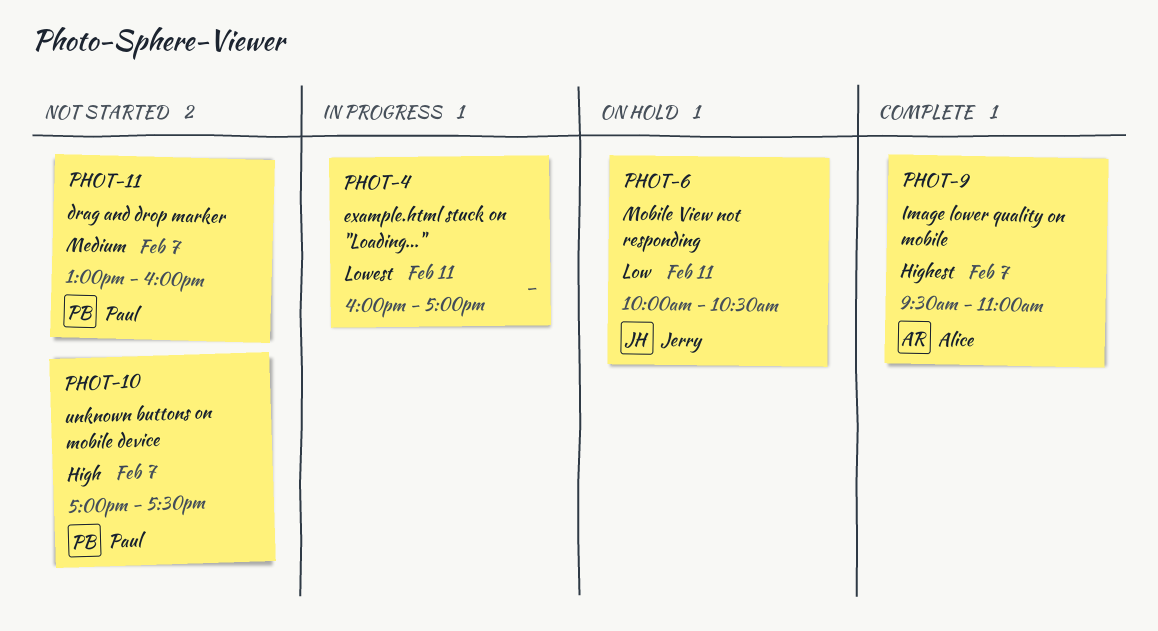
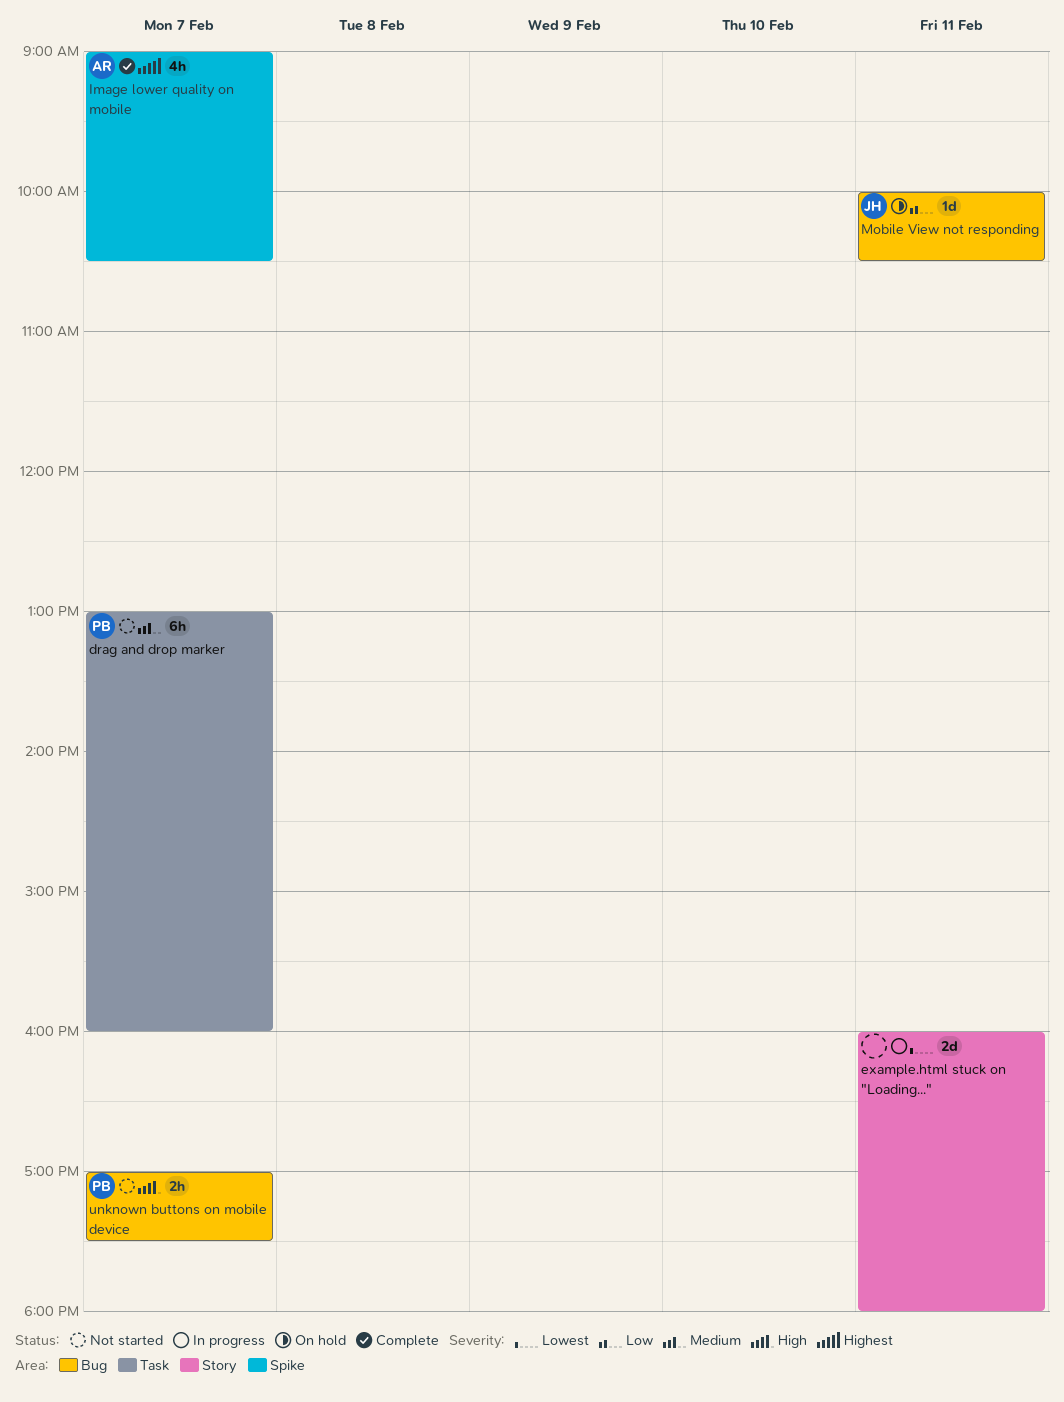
example.html stuck on "Loading...", ends: 17:00 -> 18:00
Image lower quality on mobile, begins: 09:30 -> 09:00
Image lower quality on mobile, ends: 11:00 -> 10:30

